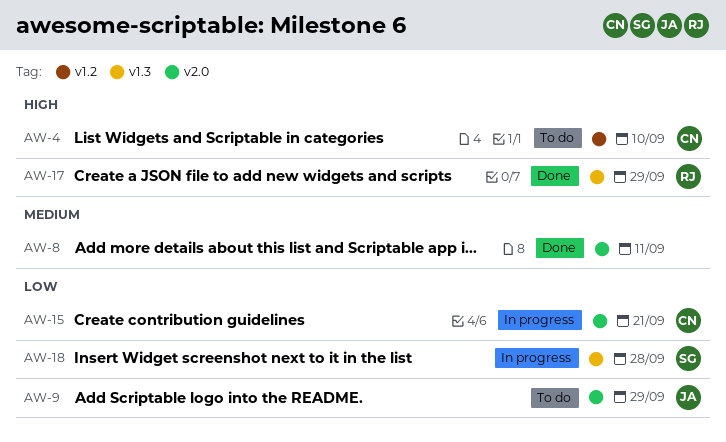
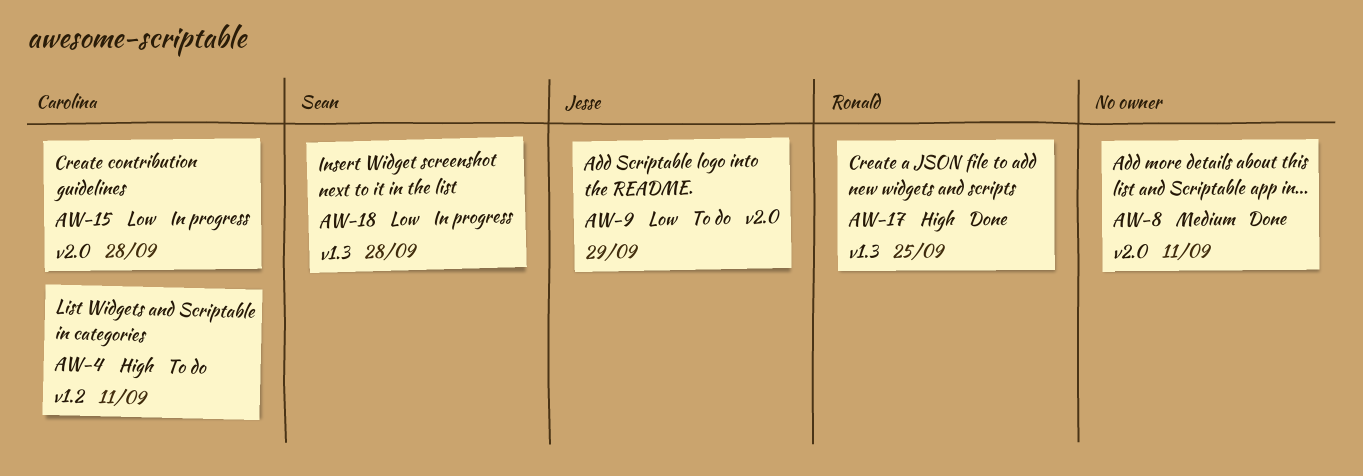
AW-4, due: Sep 10 -> Sep 11
AW-15, due: Sep 21 -> Sep 28
AW-17, due: Sep 29 -> Sep 25

